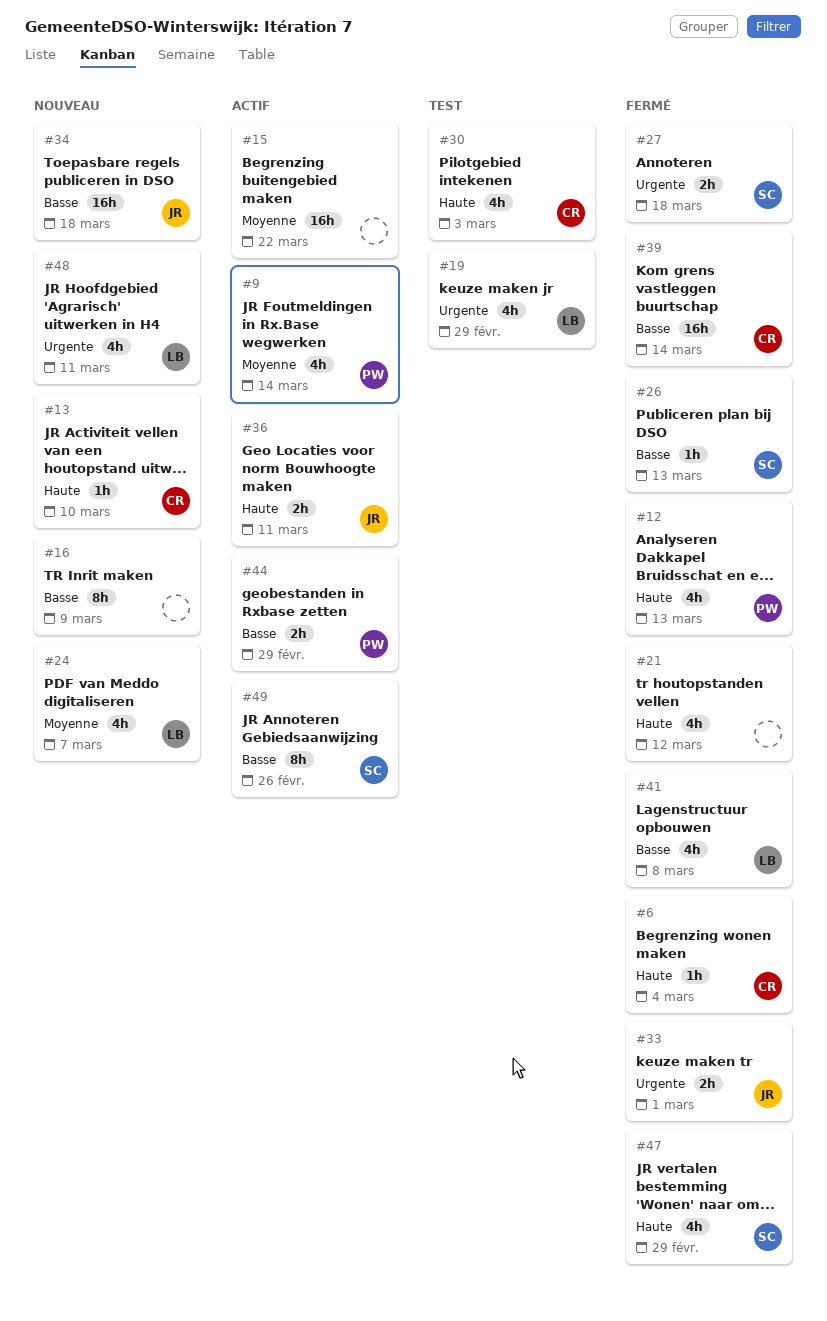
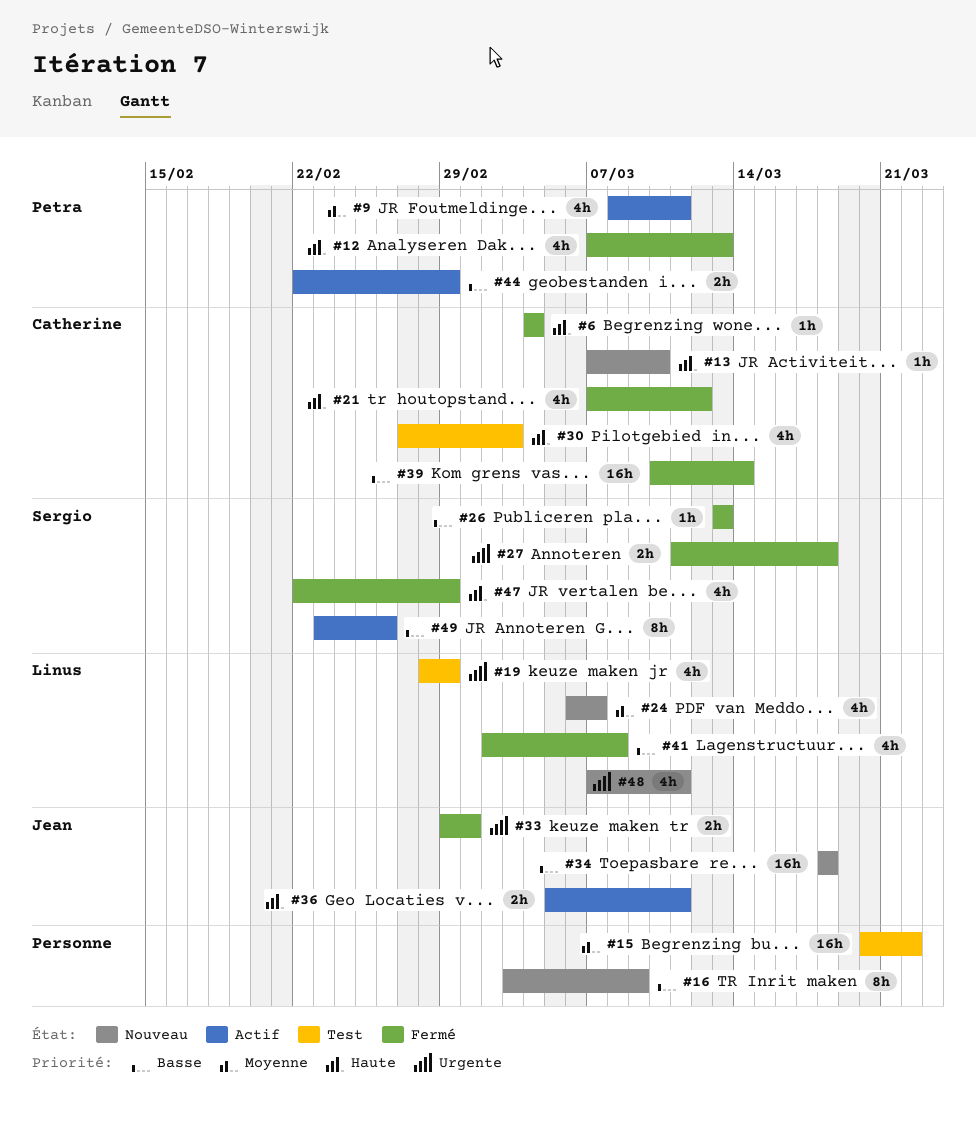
#9, due: Mar 14 -> Mar 11
#15, status: Actif -> Test
#21, owner: none -> Catherine

